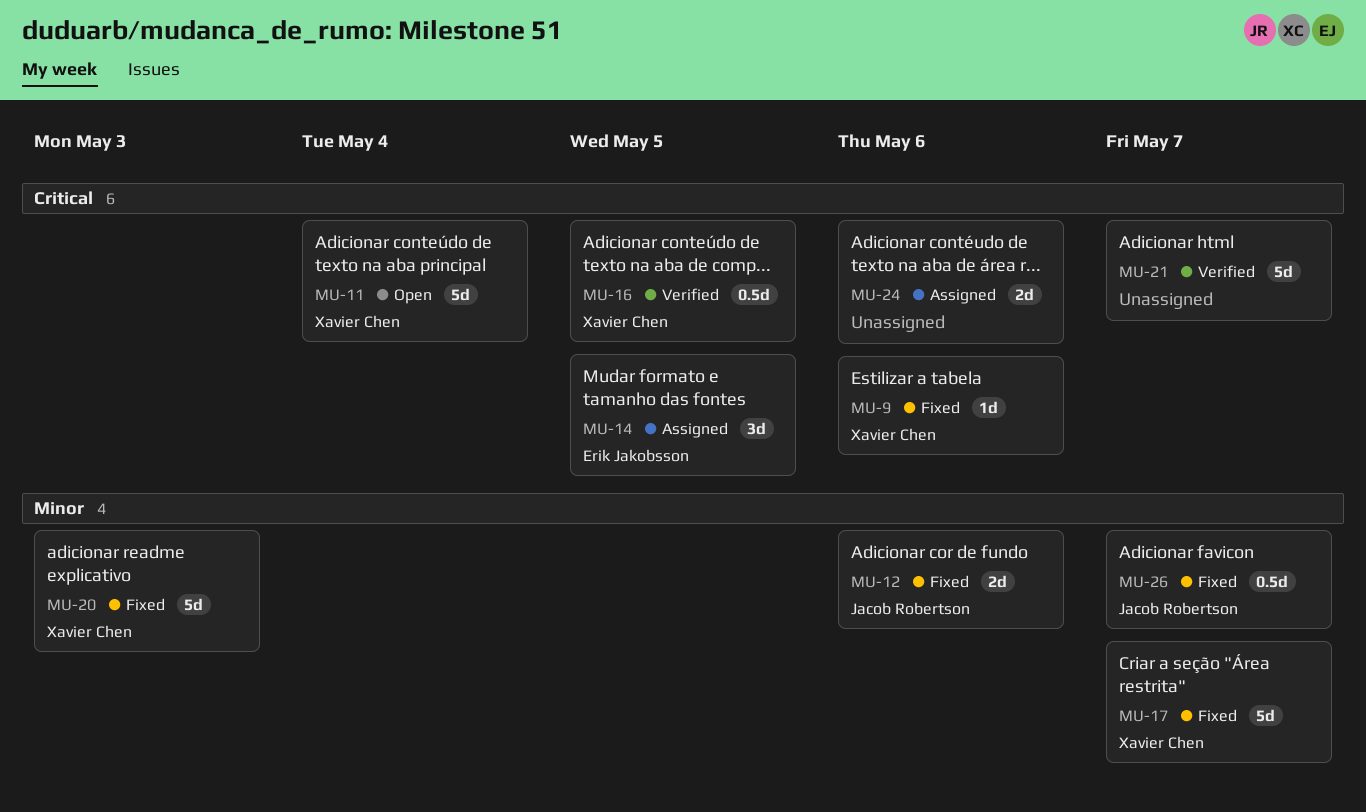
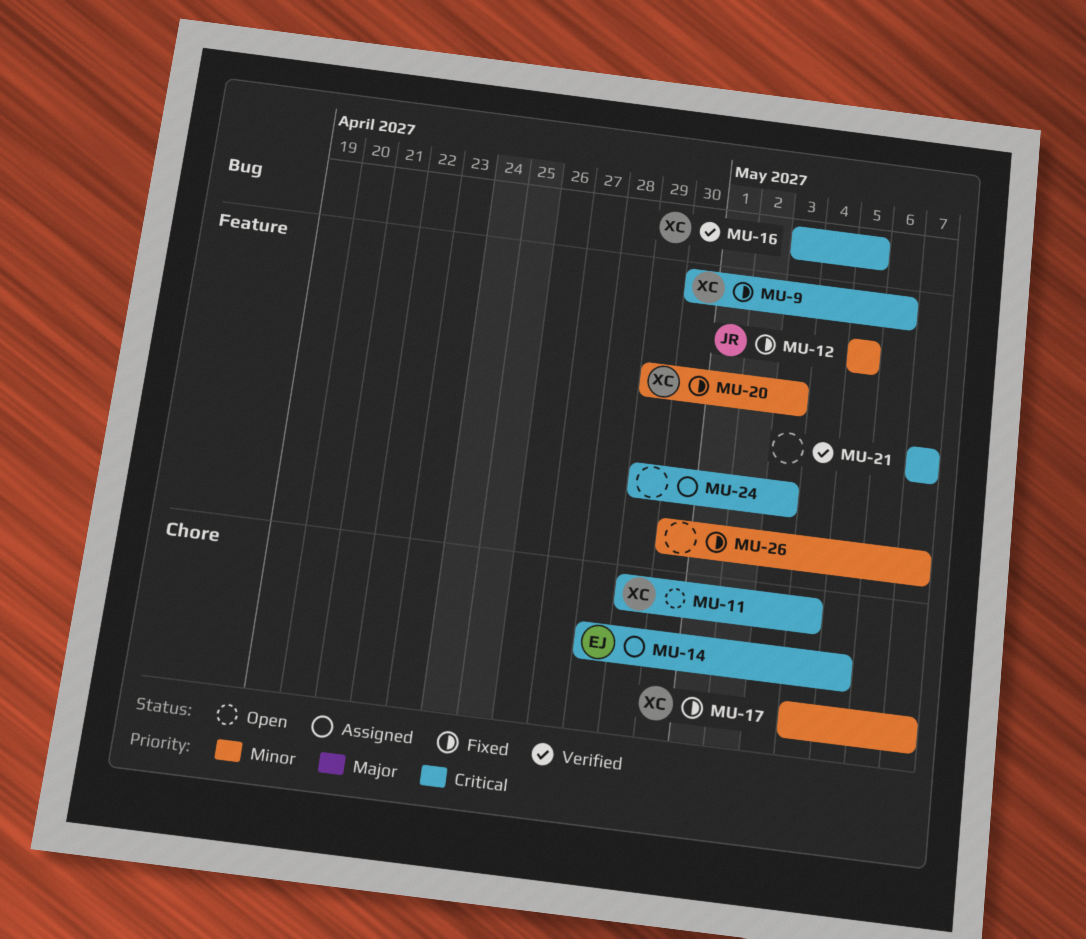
MU-12, due: May 6 -> May 5
MU-24, due: May 6 -> May 3
MU-26, owner: Jacob Robertson -> none

